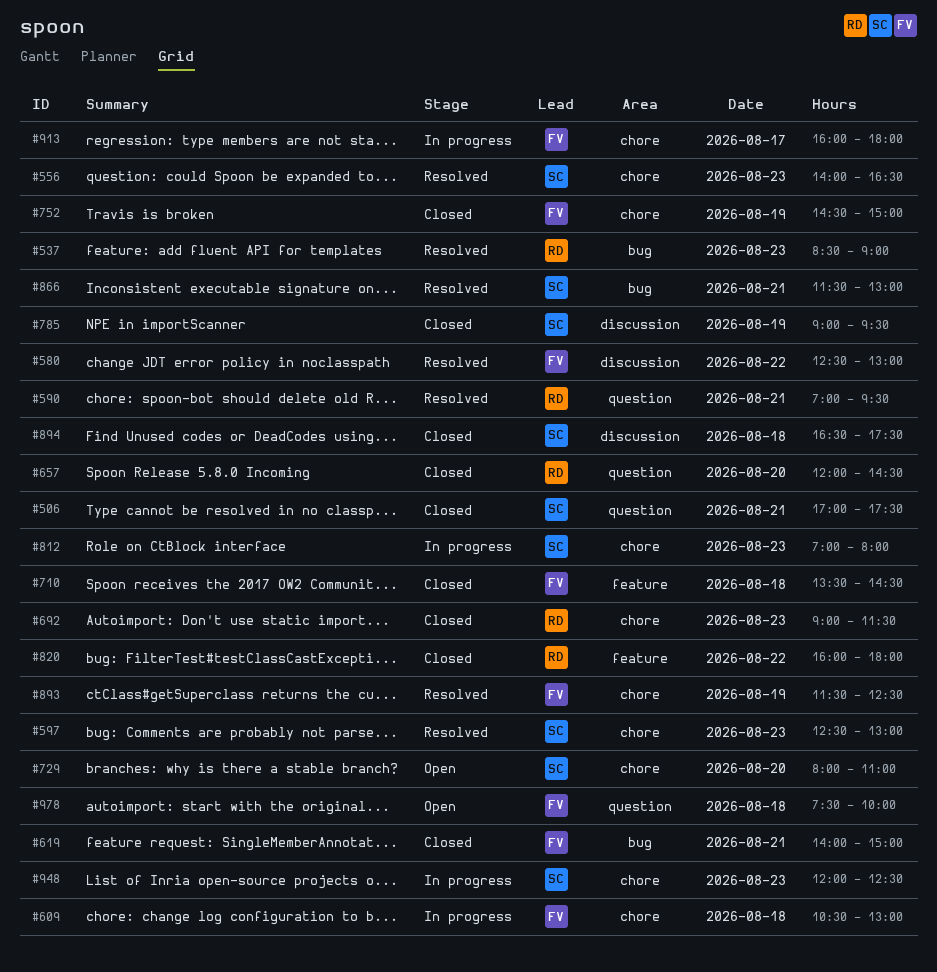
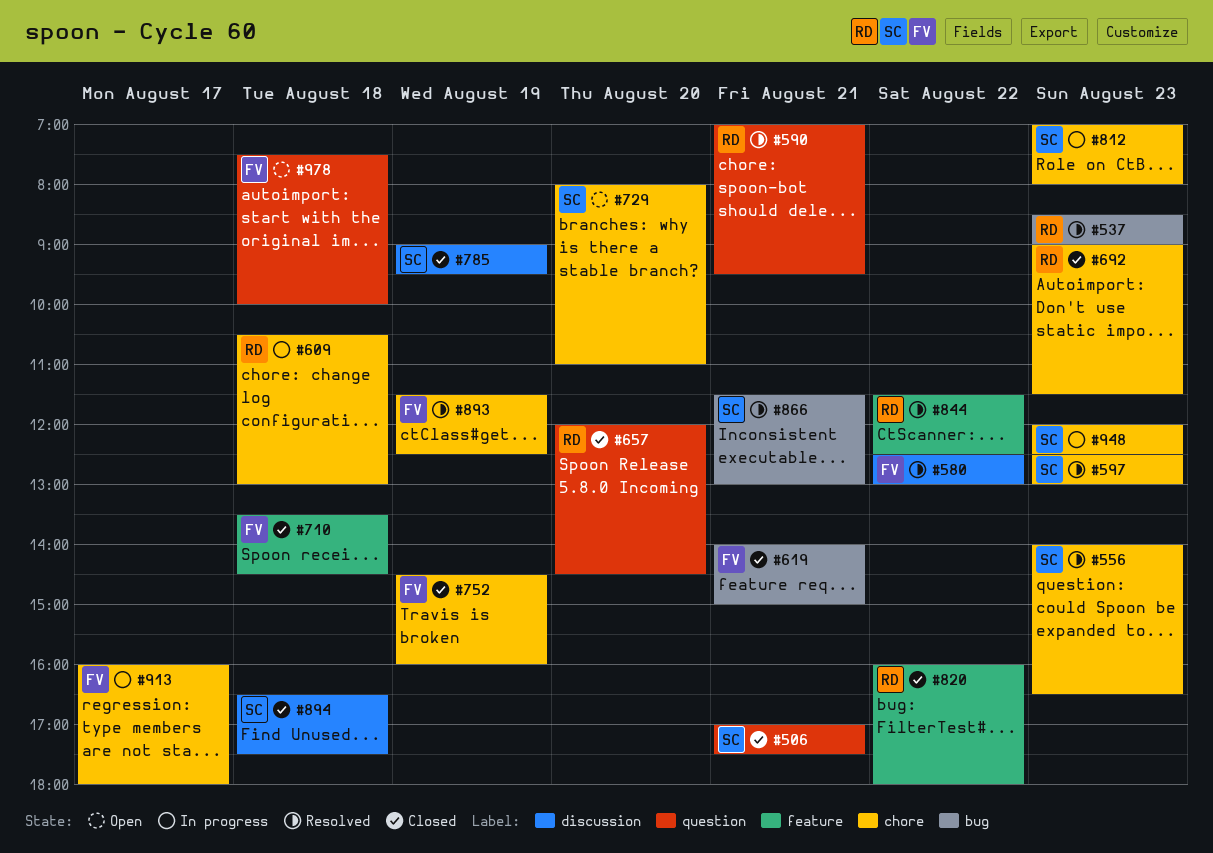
#609, owner: FV -> RD
#752, ends: 15:00 -> 16:00
#844: none -> present

